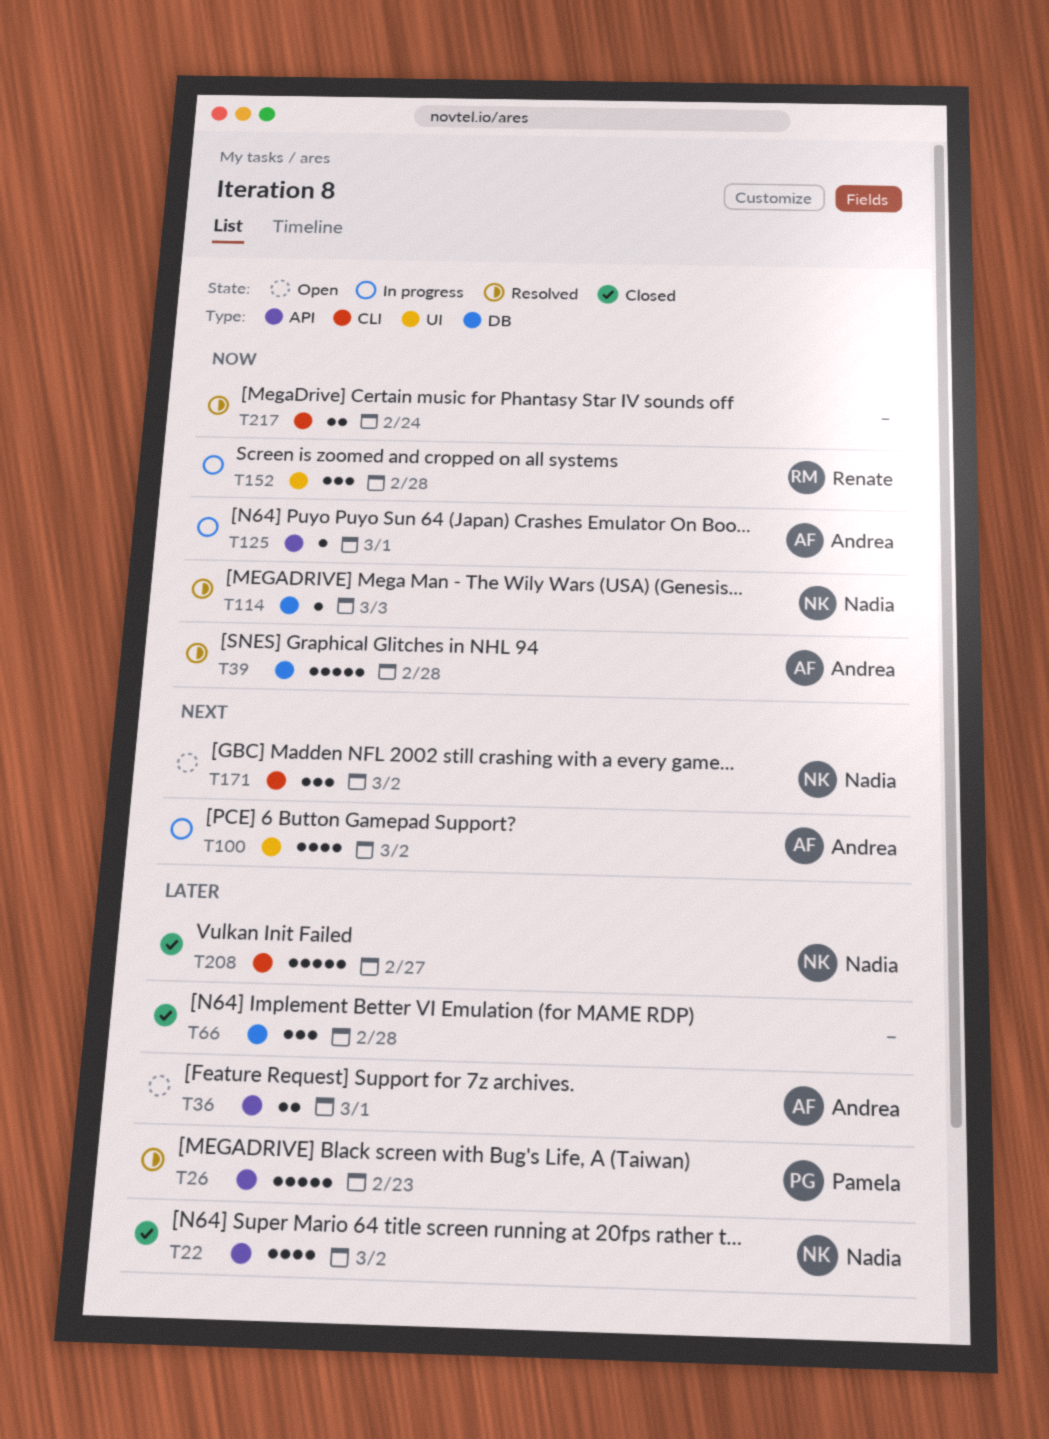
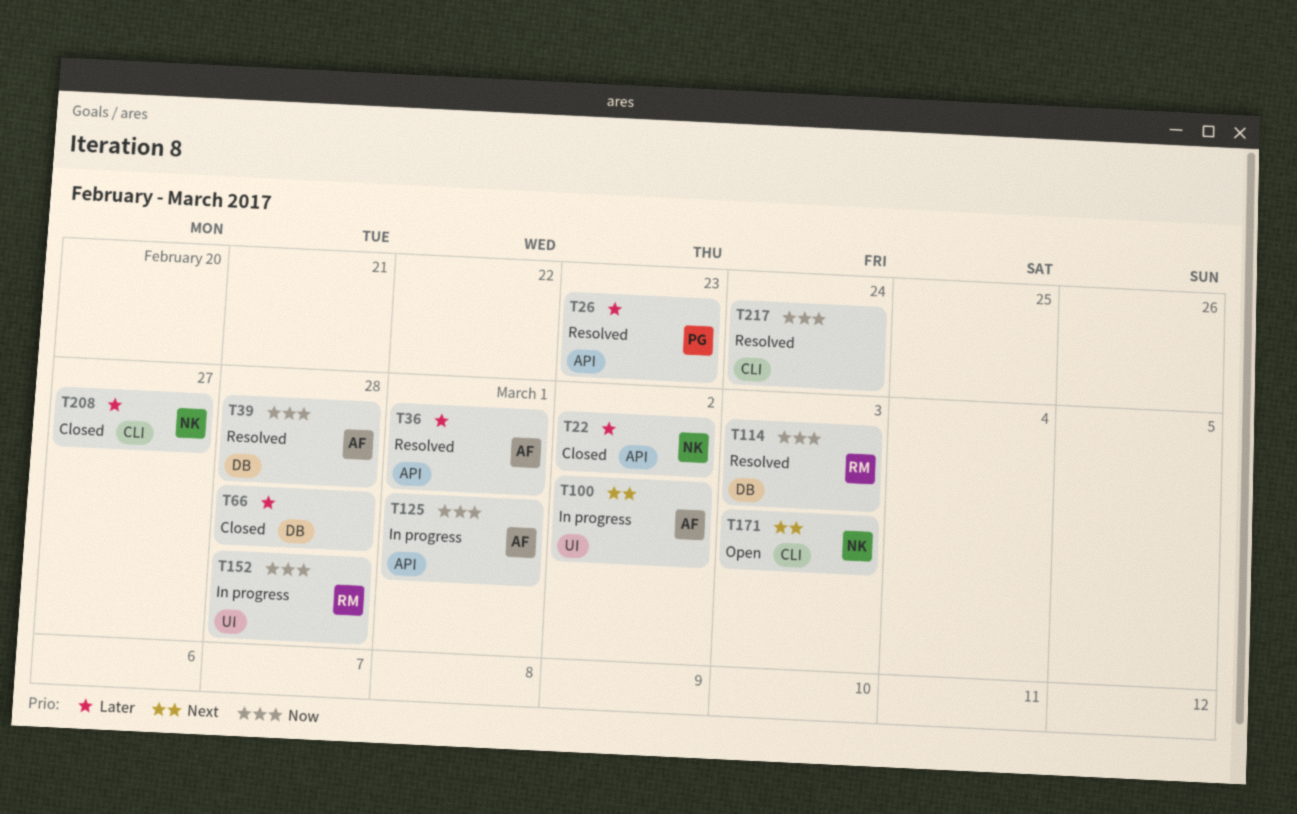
T36, status: Open -> Resolved
T114, owner: Nadia -> Renate
T171, due: Mar 2 -> Mar 3

